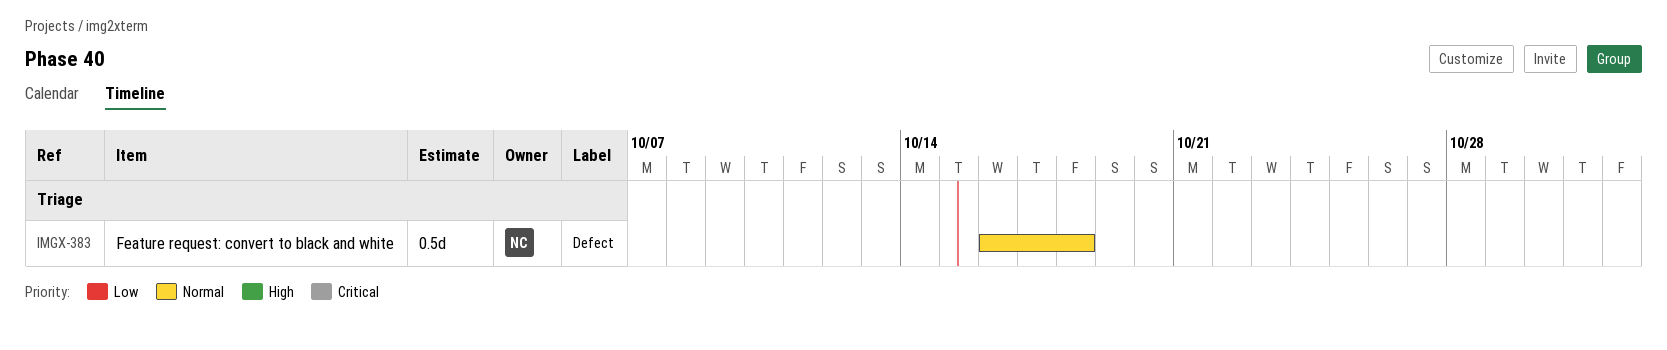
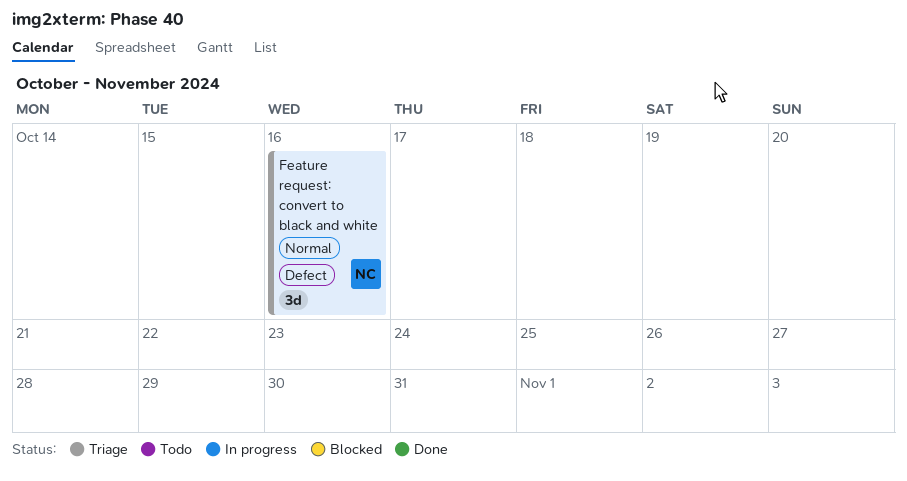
Feature request: convert to black and white, estimate: 0.5d -> 3d
Feature request: convert to black and white, due: Oct 18 -> Oct 16

